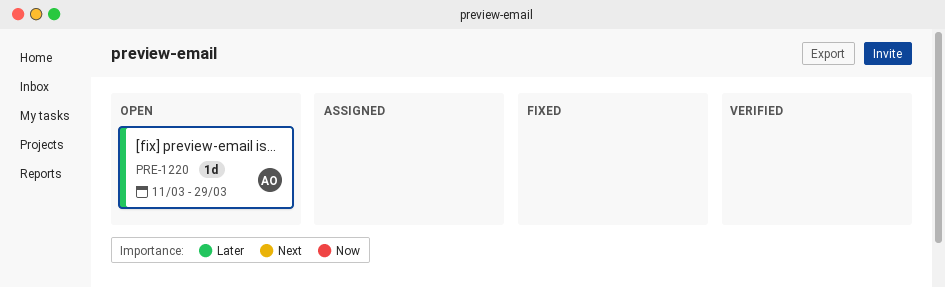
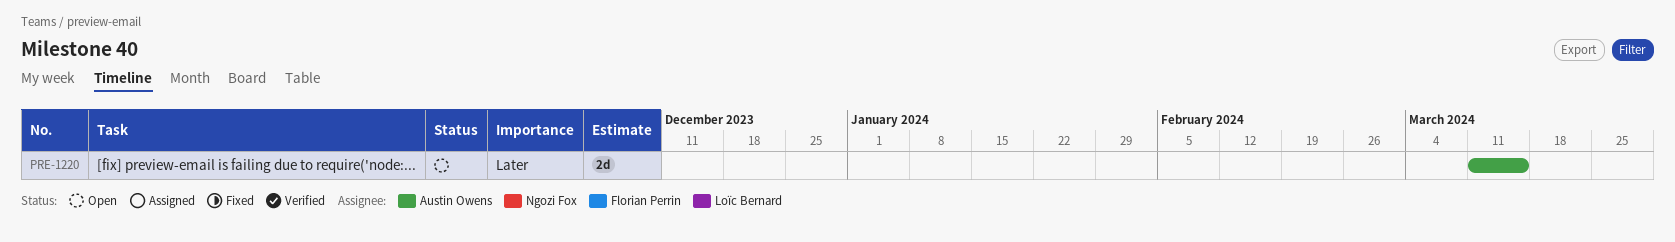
PRE-1220, estimate: 1d -> 2d
PRE-1220, due: Mar 29 -> Mar 15

